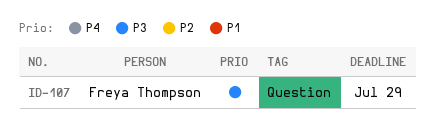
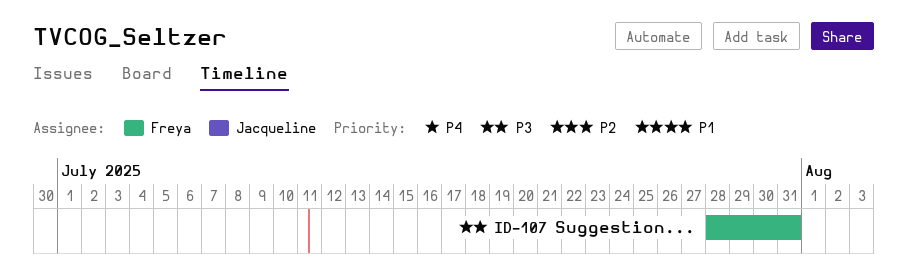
ID-107, due: Jul 29 -> Jul 31

